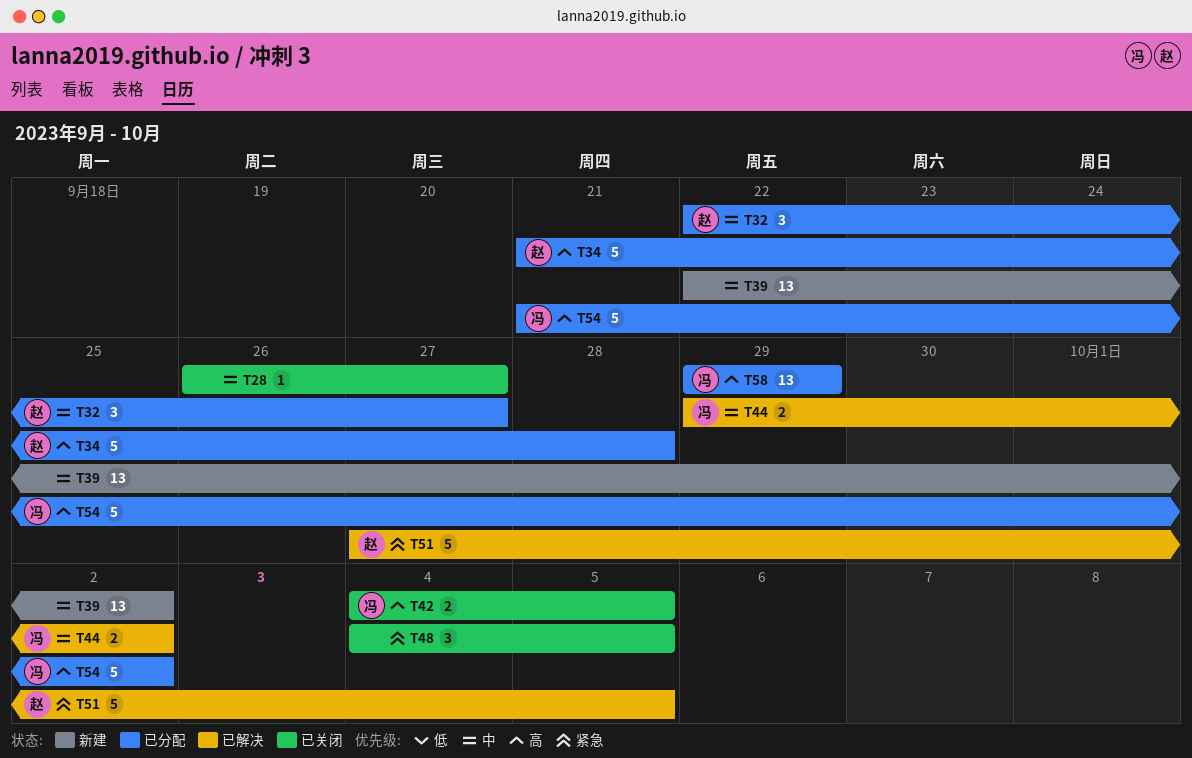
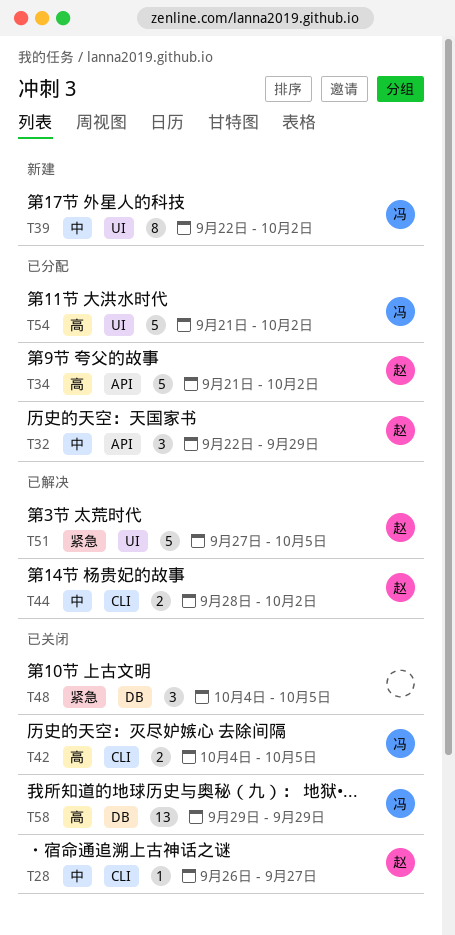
T28, owner: none -> 赵
T32, due: Sep 27 -> Sep 29
T34, due: Sep 28 -> Oct 2
T39, owner: none -> 冯
T39, estimate: 13 -> 8
T44, owner: 冯 -> 赵
T44, start: Sep 29 -> Sep 28
T58, status: 已分配 -> 已关闭

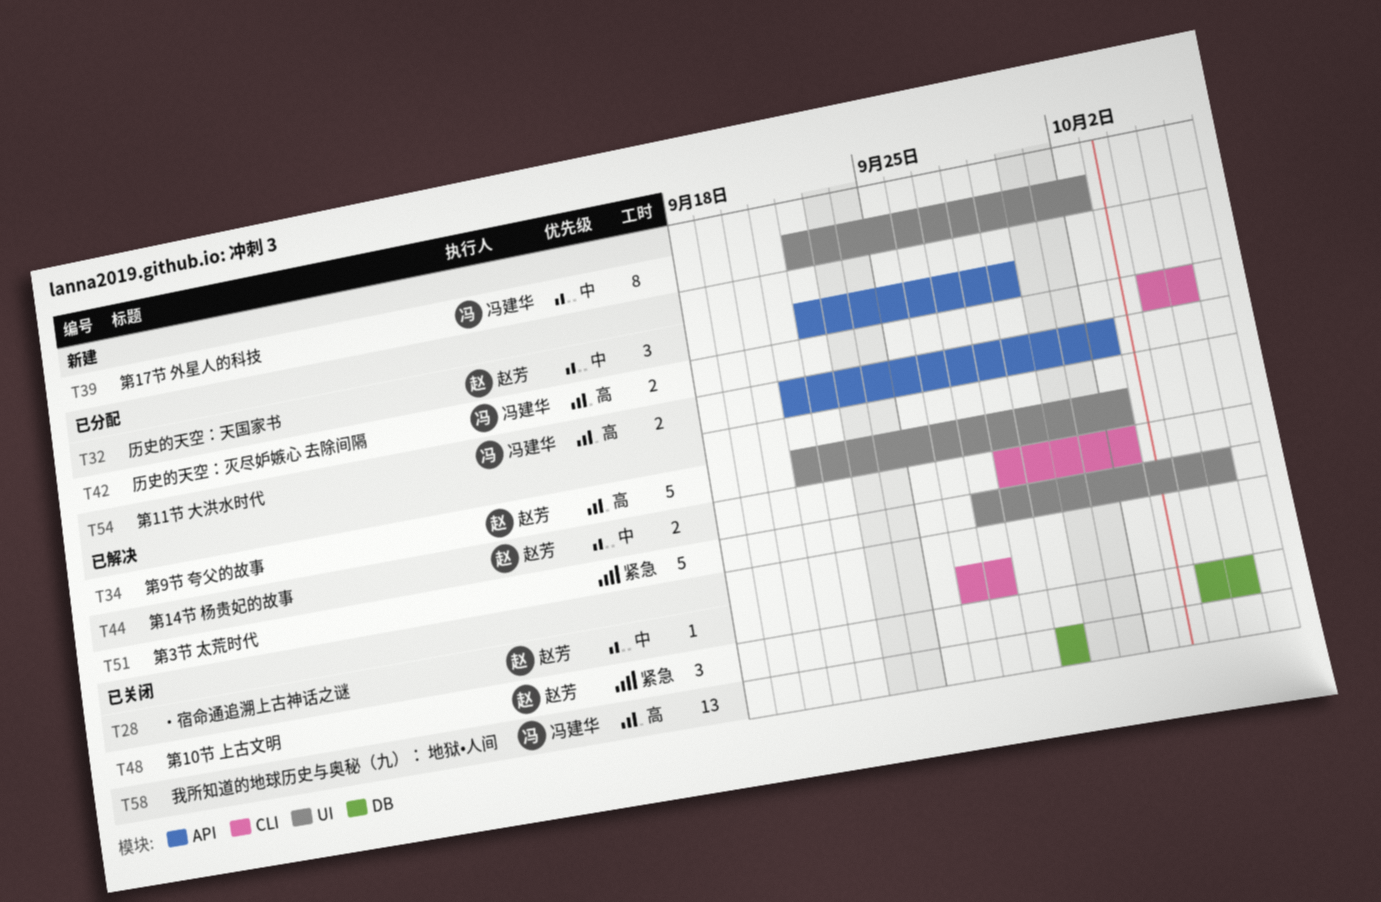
T34, status: 已分配 -> 已解决
T34, label: API -> UI
T42, status: 已关闭 -> 已分配
T48, owner: none -> 赵芳
T51, owner: 赵芳 -> none
T54, label: UI -> API
T54, estimate: 5 -> 2

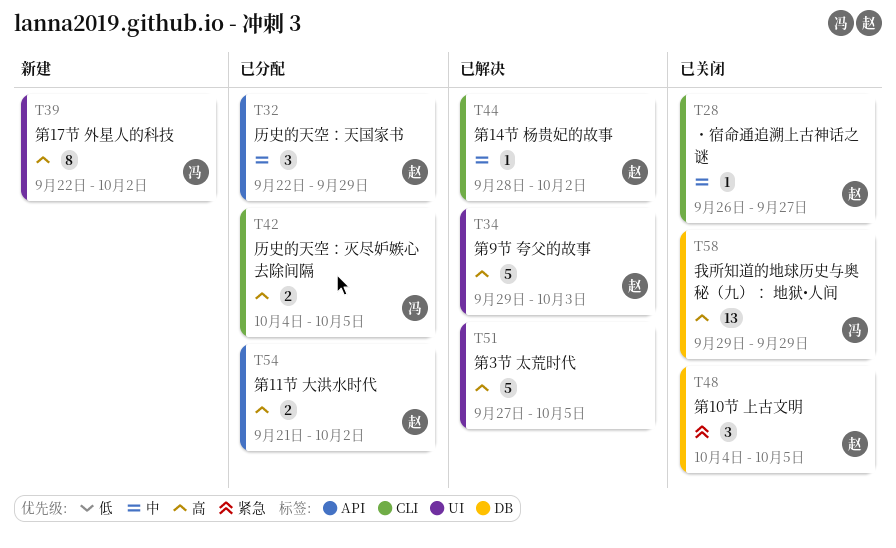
T34, start: Sep 21 -> Sep 29
T34, due: Oct 2 -> Oct 3
T39, priority: 中 -> 高
T44, estimate: 2 -> 1
T51, priority: 紧急 -> 高
T54, owner: 冯建华 -> 赵芳

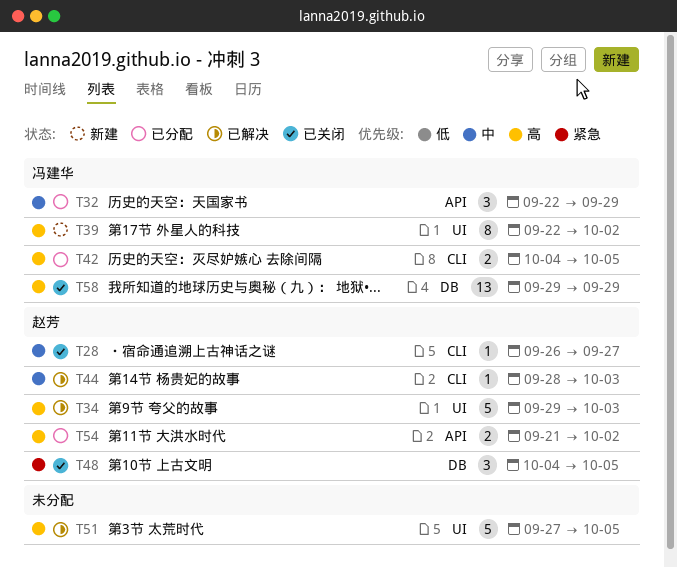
T32, owner: 赵芳 -> 冯建华
T44, due: Oct 2 -> Oct 3

